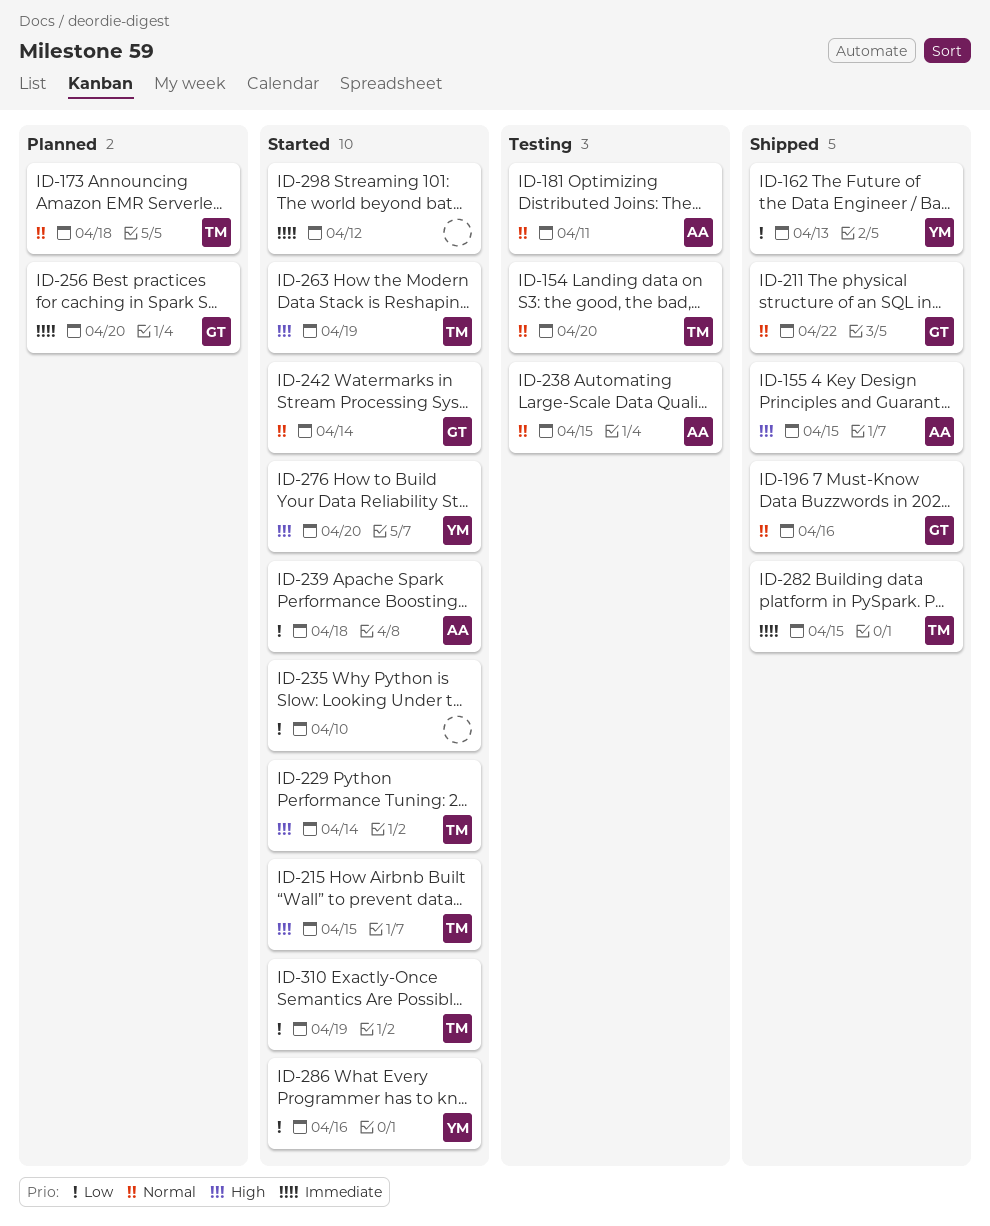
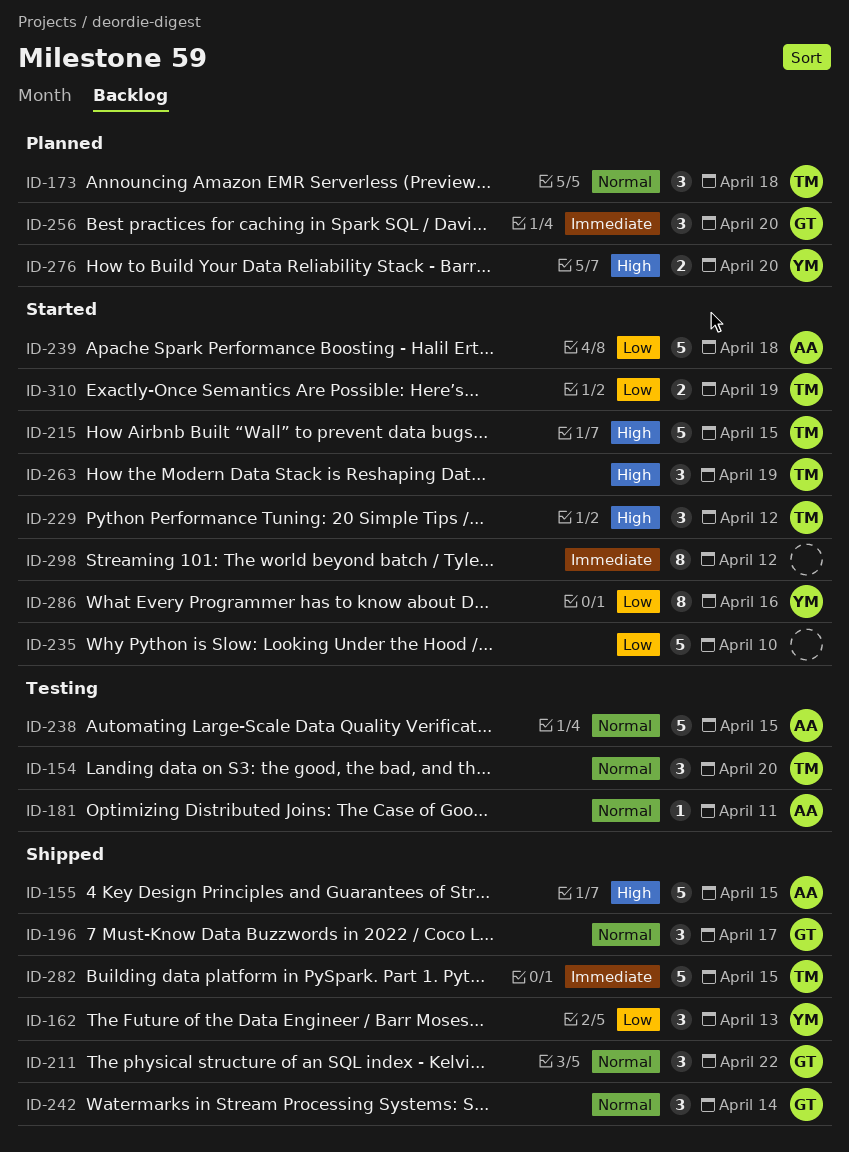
ID-196, due: Apr 16 -> Apr 17
ID-229, due: Apr 14 -> Apr 12
ID-242, status: Started -> Shipped
ID-276, status: Started -> Planned

